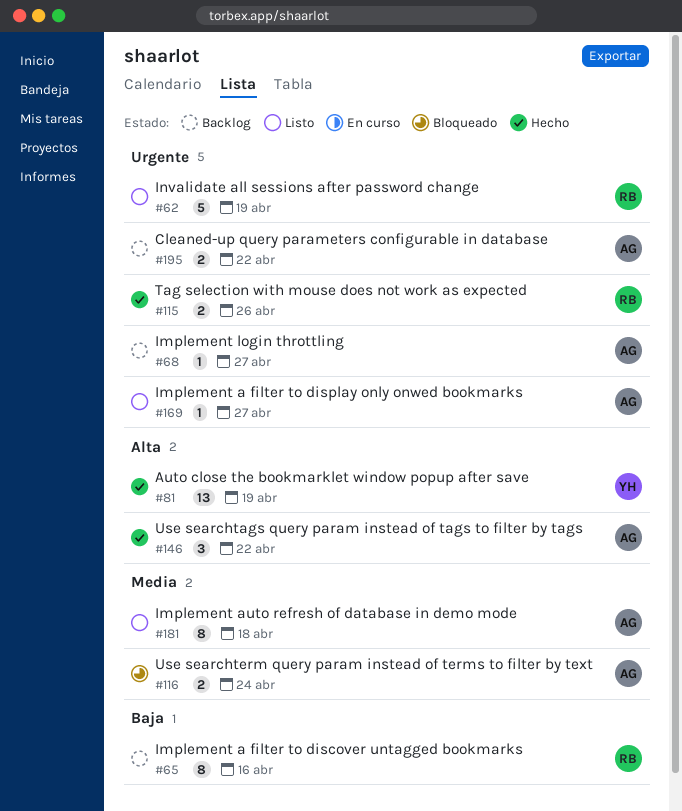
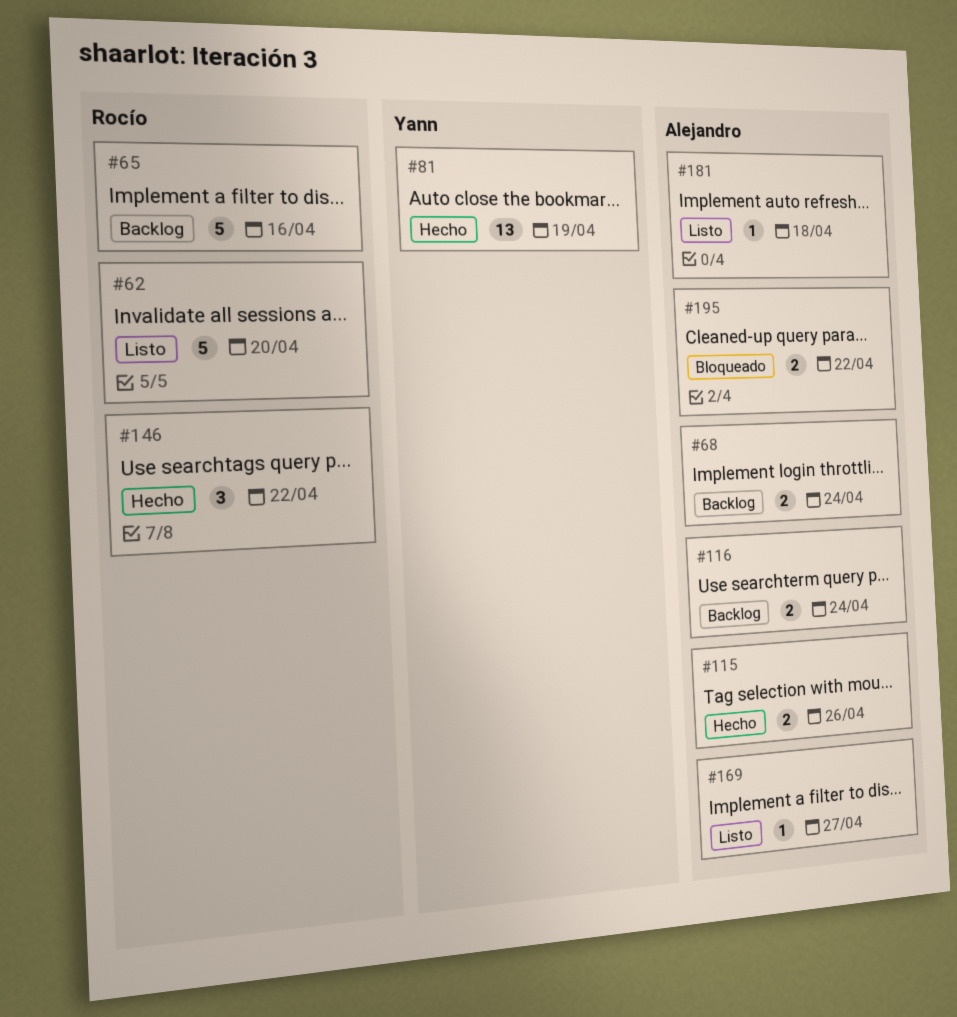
#62, due: Apr 19 -> Apr 20
#65, estimate: 8 -> 5
#68, estimate: 1 -> 2
#68, due: Apr 27 -> Apr 24
#115, owner: Rocío -> Alejandro
#116, status: Bloqueado -> Backlog
#146, owner: Alejandro -> Rocío
#181, estimate: 8 -> 1
#195, status: Backlog -> Bloqueado

